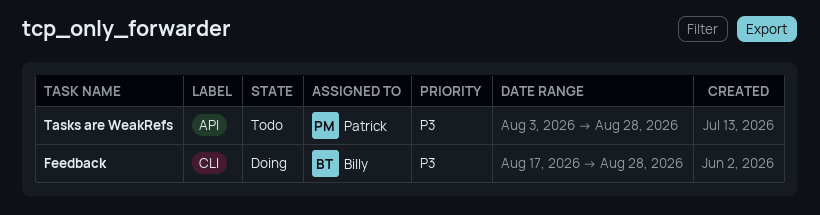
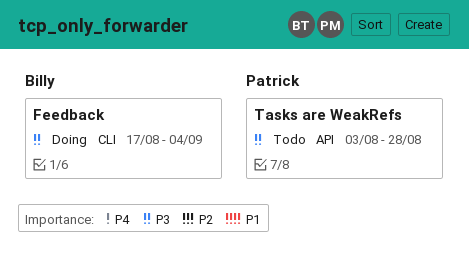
Feedback, due: Aug 28 -> Sep 4

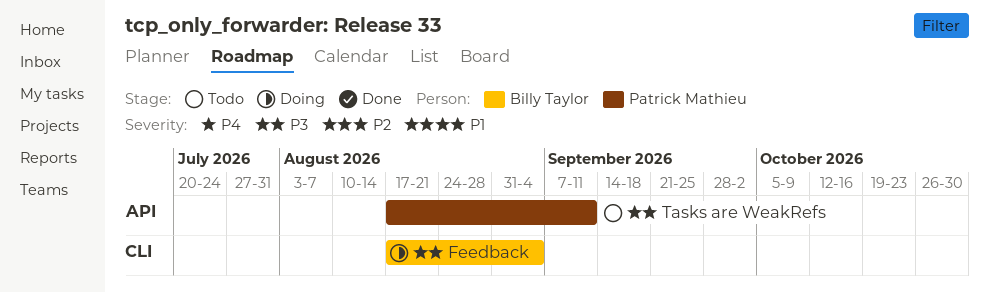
Tasks are WeakRefs, start: Aug 3 -> Aug 17
Tasks are WeakRefs, due: Aug 28 -> Sep 11

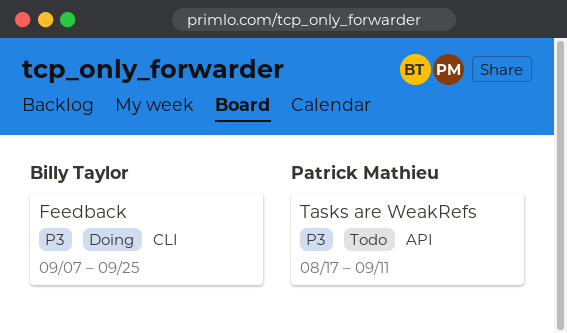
Feedback, start: Aug 17 -> Sep 7
Feedback, due: Sep 4 -> Sep 25

